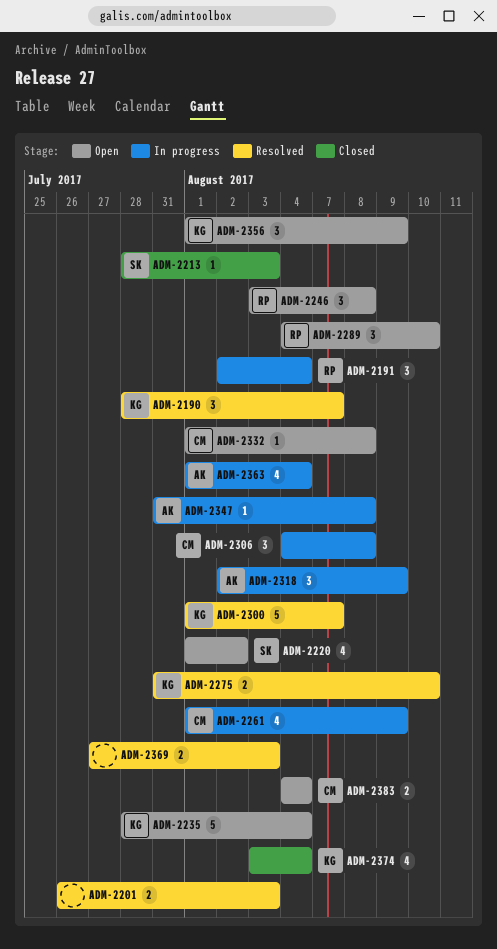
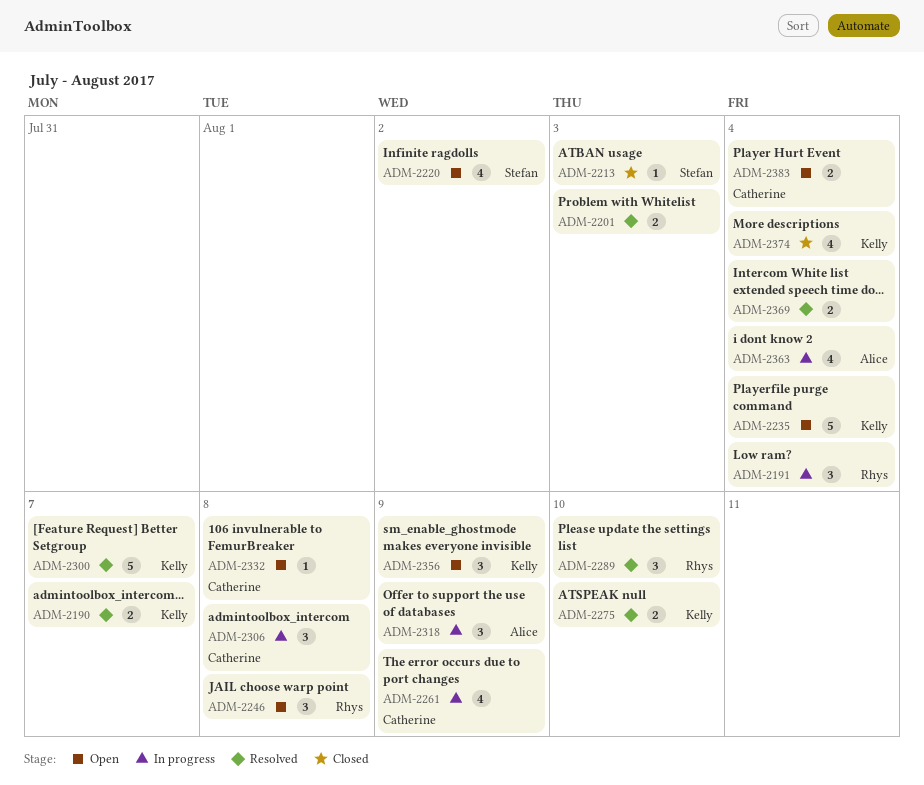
ADM-2190, estimate: 3 -> 2
ADM-2289, status: Open -> Resolved
ADM-2347: present -> none
ADM-2369, due: Aug 3 -> Aug 4

